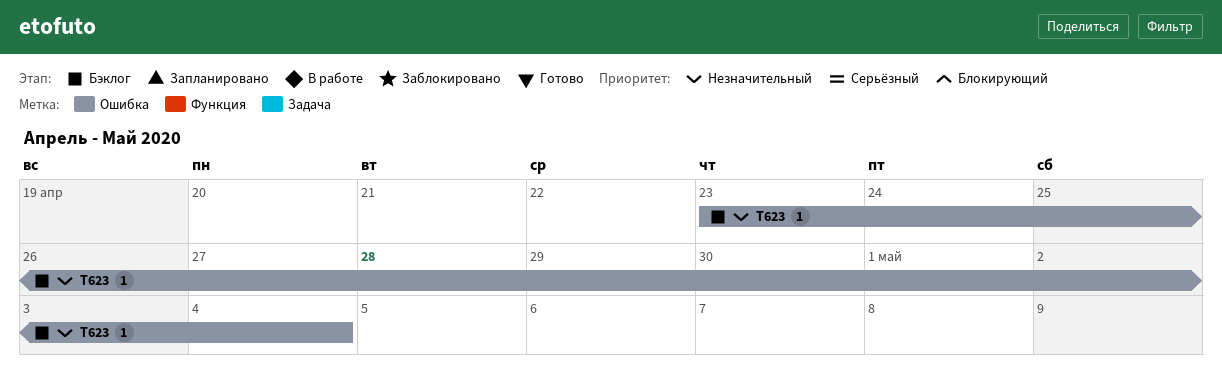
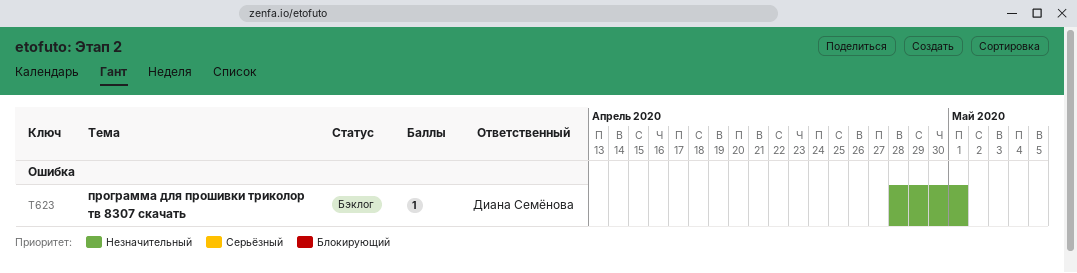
T623, start: Apr 23 -> Apr 28
T623, due: May 4 -> May 1

